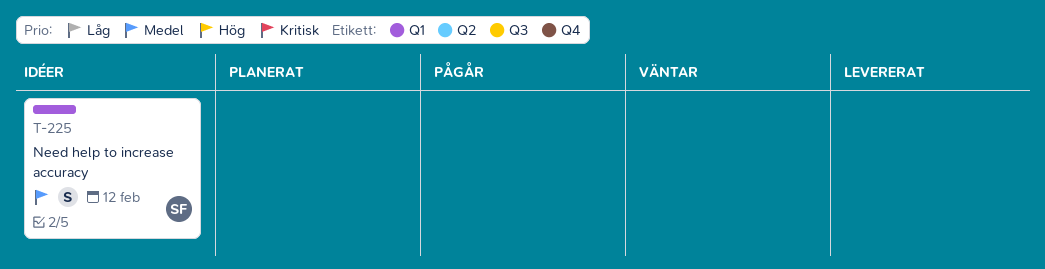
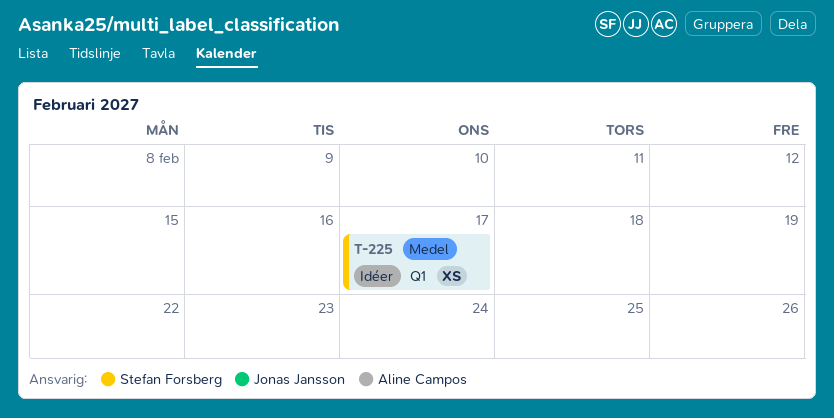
T-225, estimate: S -> XS
T-225, due: Feb 12 -> Feb 17

